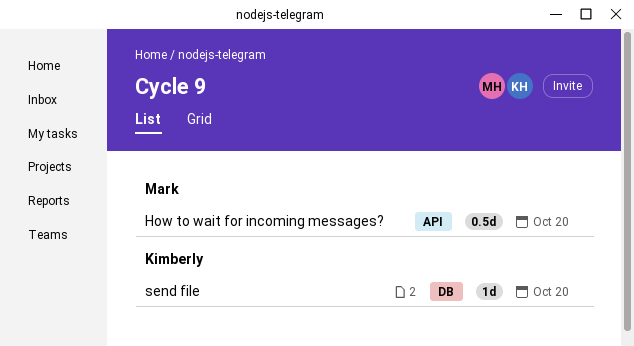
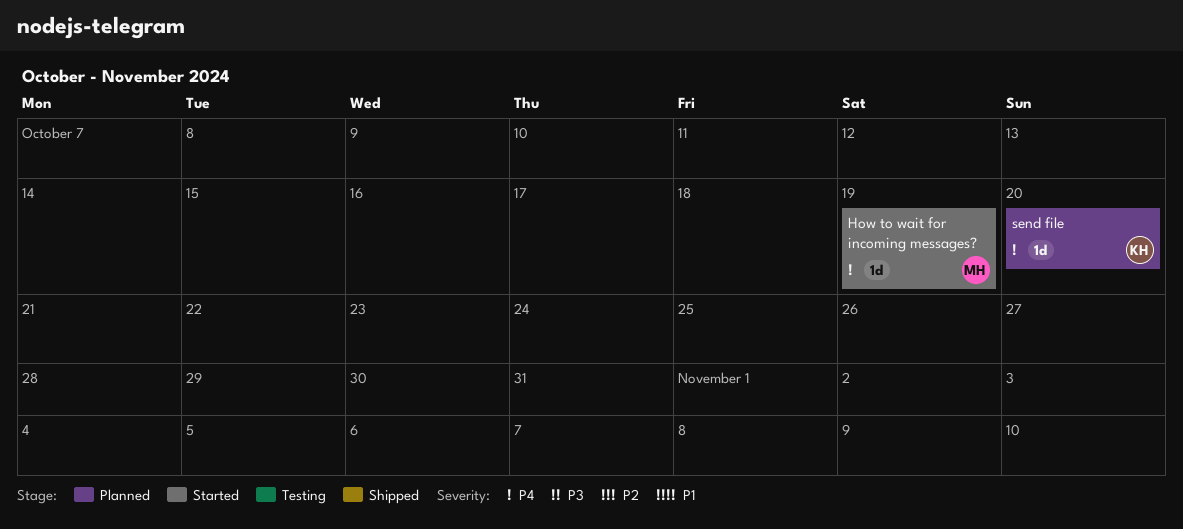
How to wait for incoming messages?, estimate: 0.5d -> 1d
How to wait for incoming messages?, due: Oct 20 -> Oct 19

